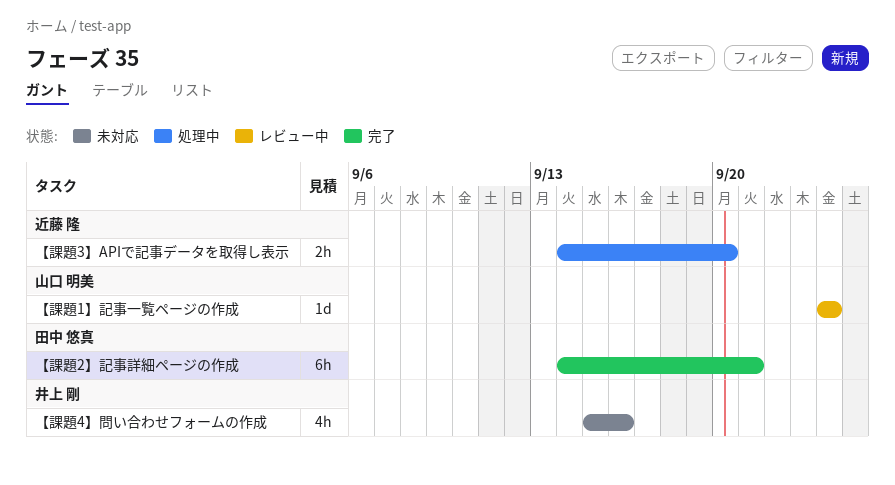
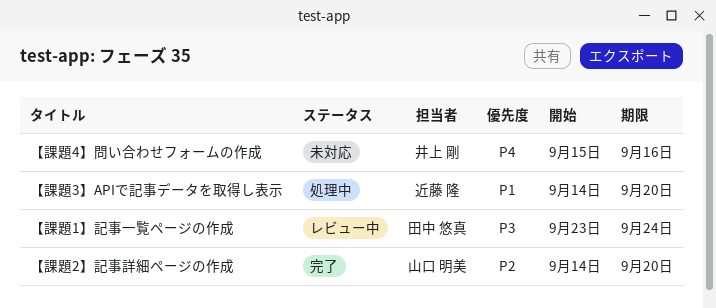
【課題1】記事一覧ページの作成, owner: 山口 明美 -> 田中 悠真
【課題1】記事一覧ページの作成, start: Sep 24 -> Sep 23
【課題2】記事詳細ページの作成, owner: 田中 悠真 -> 山口 明美
【課題2】記事詳細ページの作成, due: Sep 21 -> Sep 20

